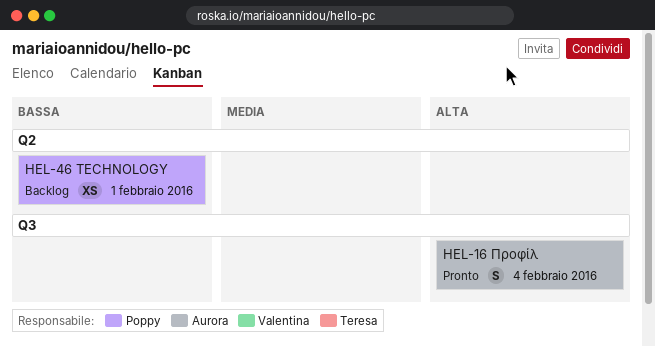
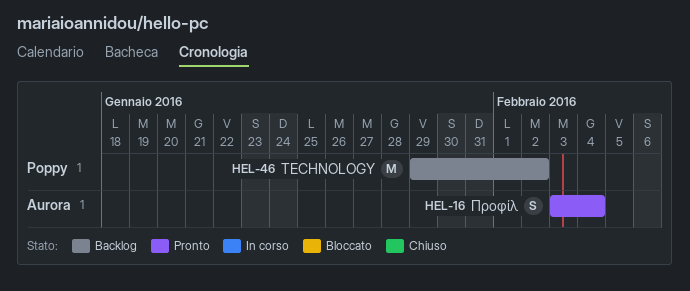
HEL-46, estimate: XS -> M
HEL-46, due: Feb 1 -> Feb 2

